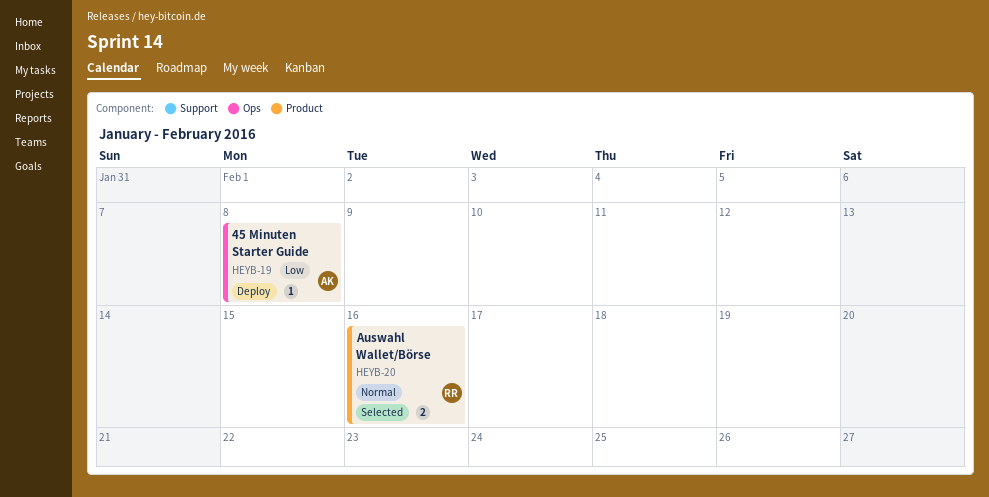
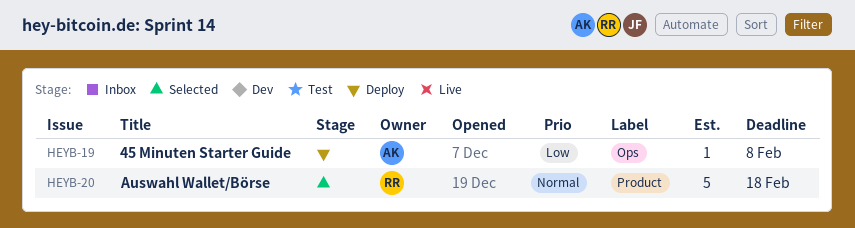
HEYB-20, estimate: 2 -> 5
HEYB-20, due: Feb 16 -> Feb 18

